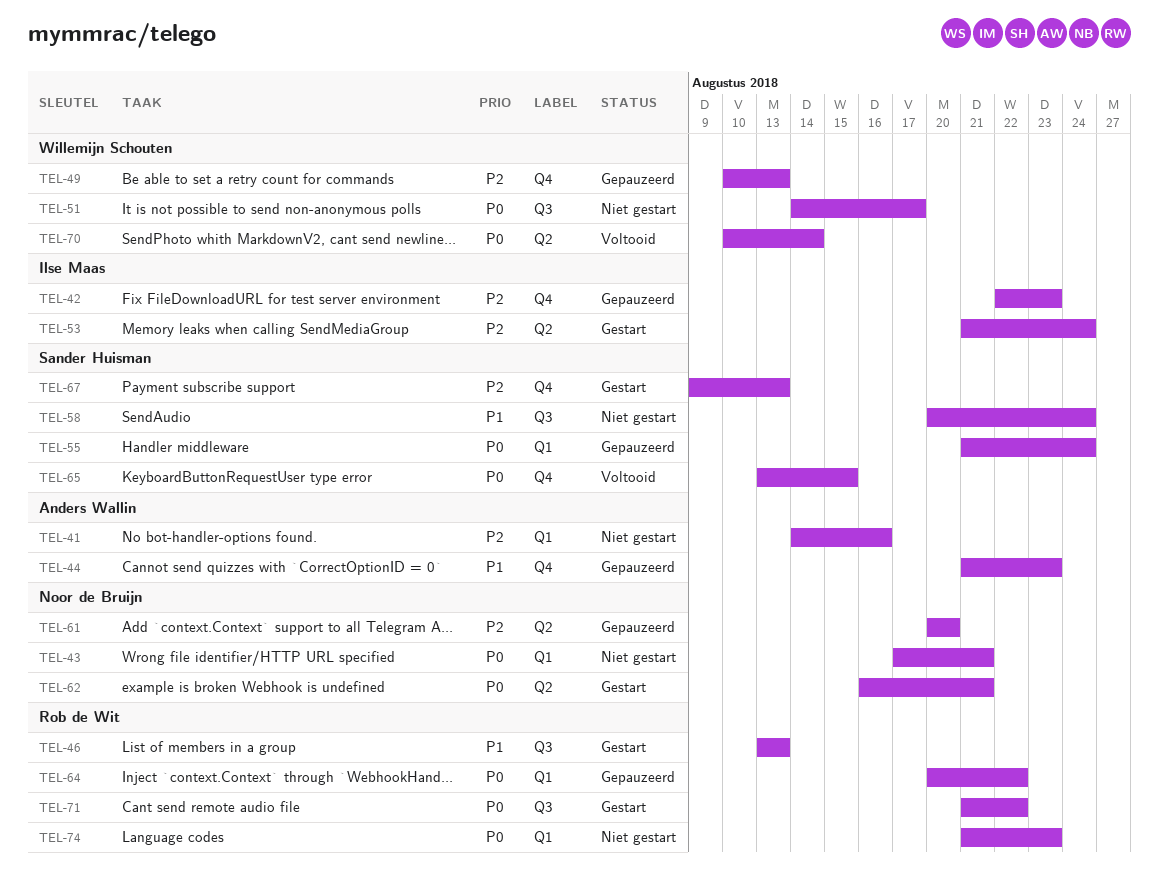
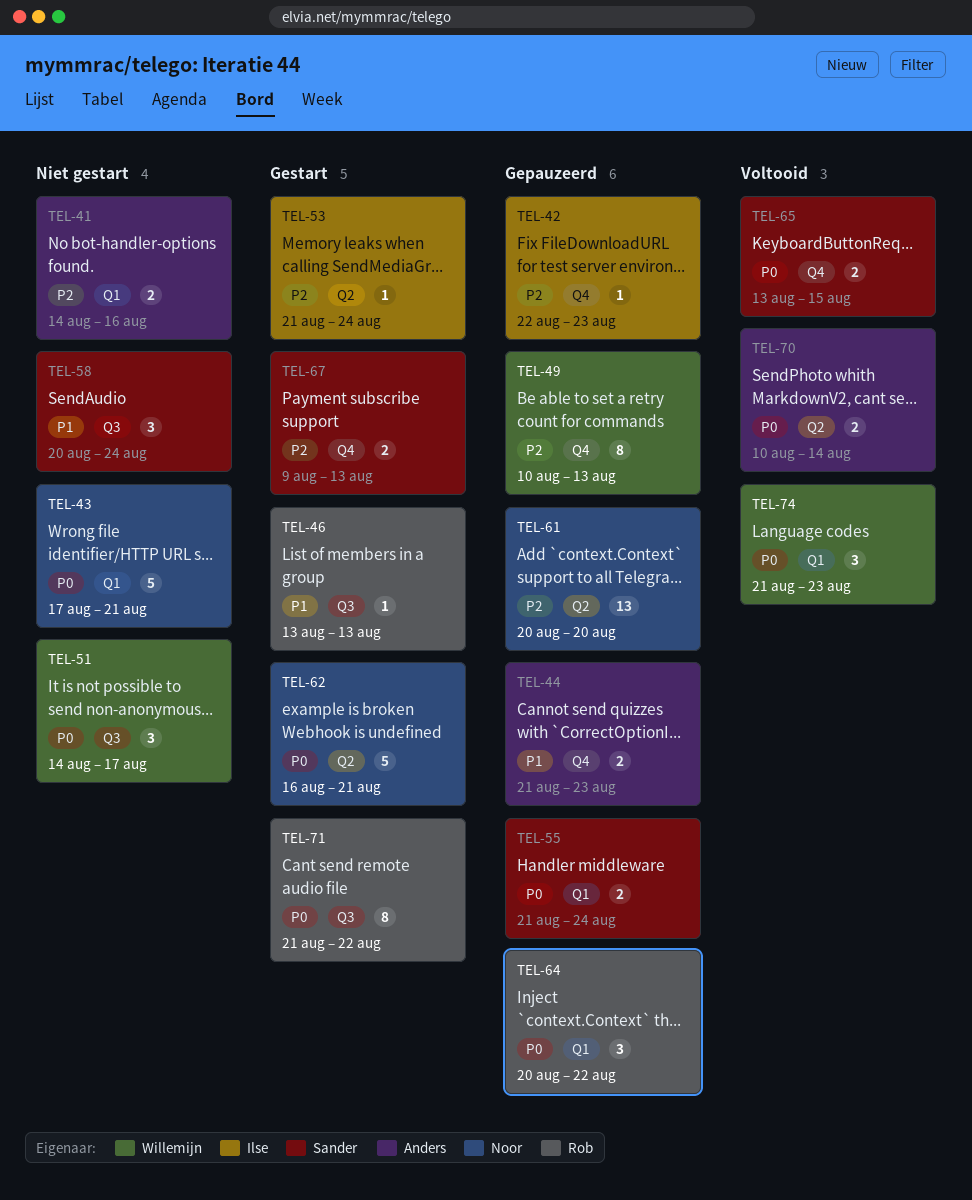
TEL-70, owner: Willemijn Schouten -> Anders Wallin
TEL-74, status: Niet gestart -> Voltooid
TEL-74, owner: Rob de Wit -> Willemijn Schouten

